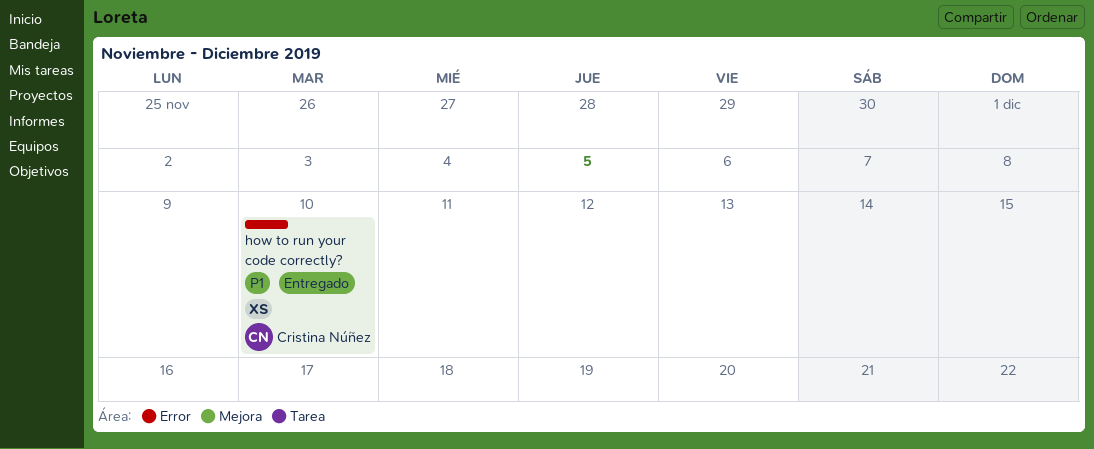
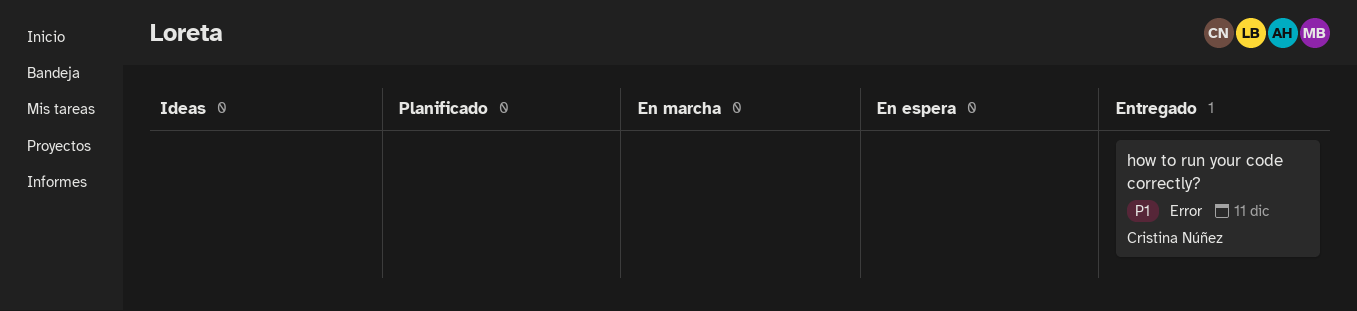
how to run your code correctly?, due: Dec 10 -> Dec 11

